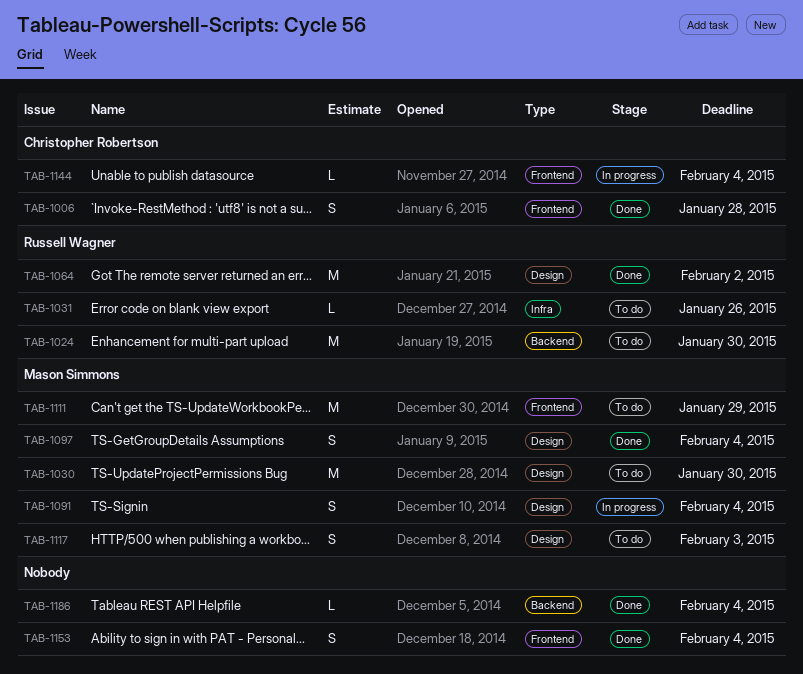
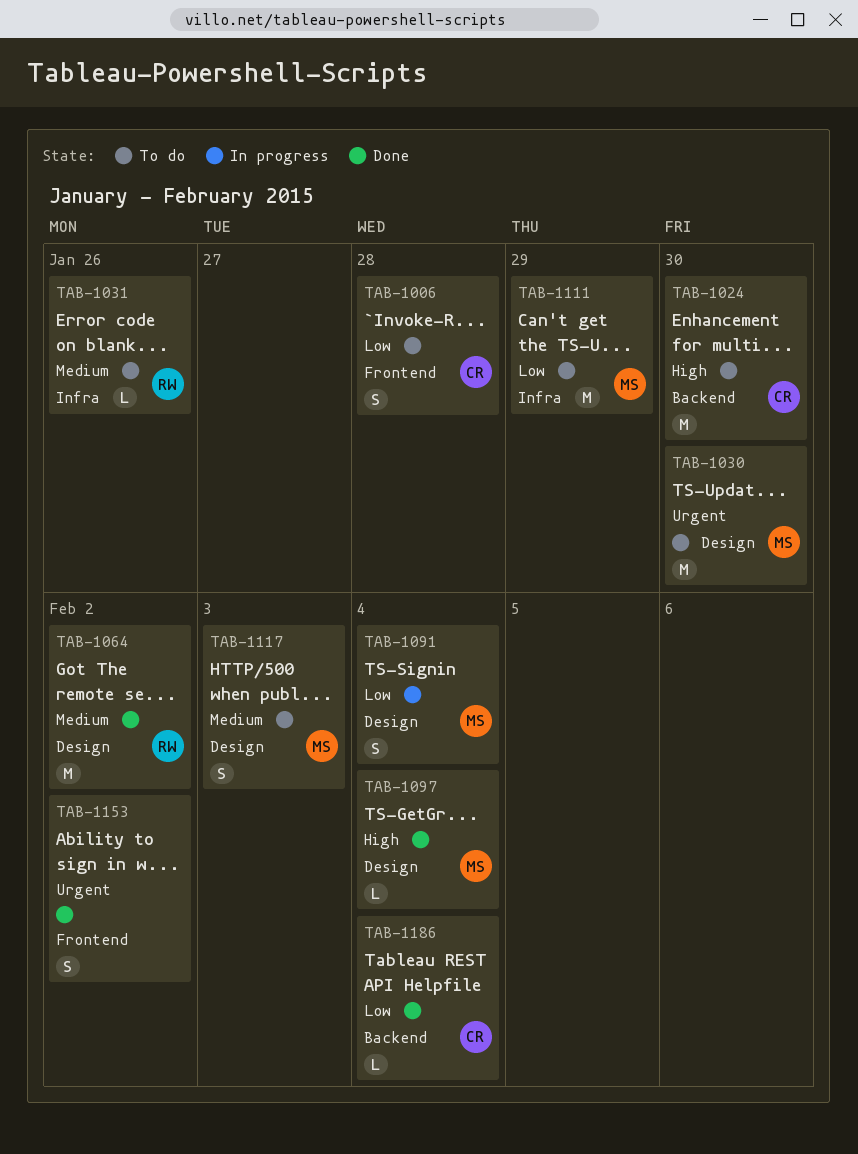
TAB-1006, status: Done -> To do
TAB-1024, owner: Russell Wagner -> Christopher Robertson
TAB-1097, estimate: S -> L
TAB-1111, label: Frontend -> Infra
TAB-1144: present -> none
TAB-1153, due: Feb 4 -> Feb 2
TAB-1186, owner: none -> Christopher Robertson

